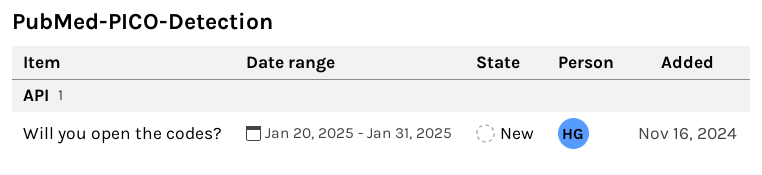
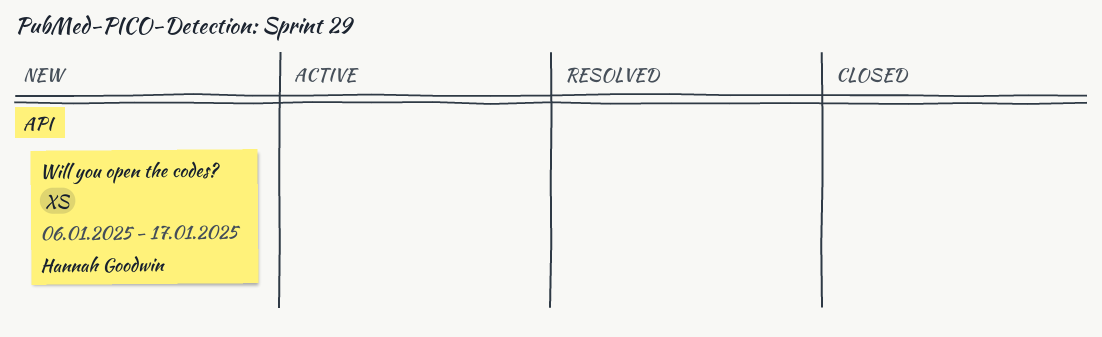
Will you open the codes?, start: Jan 20 -> Jan 6
Will you open the codes?, due: Jan 31 -> Jan 17

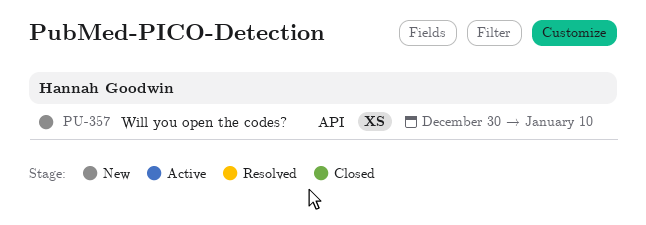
Will you open the codes?, start: Jan 6 -> Dec 30
Will you open the codes?, due: Jan 17 -> Jan 10

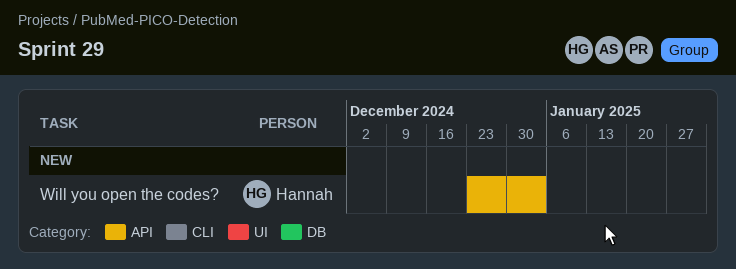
Will you open the codes?, start: Dec 30 -> Dec 23
Will you open the codes?, due: Jan 10 -> Jan 3

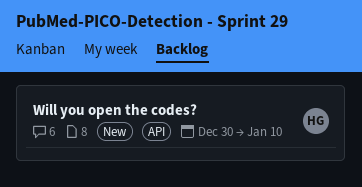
Will you open the codes?, start: Dec 23 -> Dec 30
Will you open the codes?, due: Jan 3 -> Jan 10

